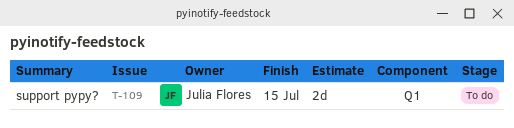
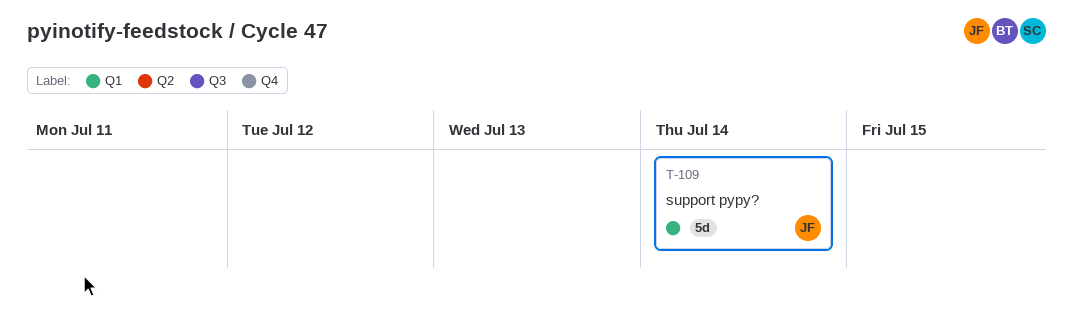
T-109, estimate: 2d -> 5d
T-109, due: Jul 15 -> Jul 14

